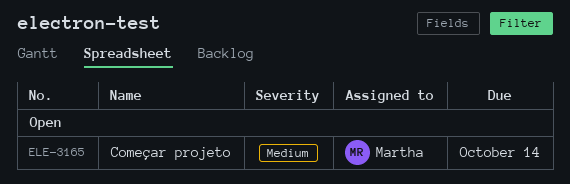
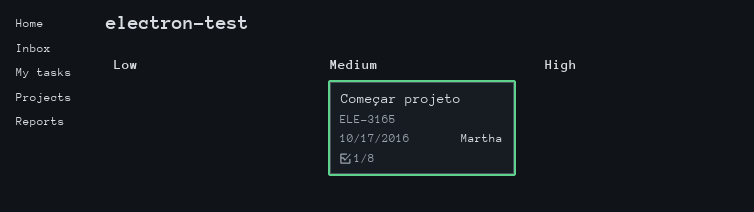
ELE-3165, due: Oct 14 -> Oct 17

